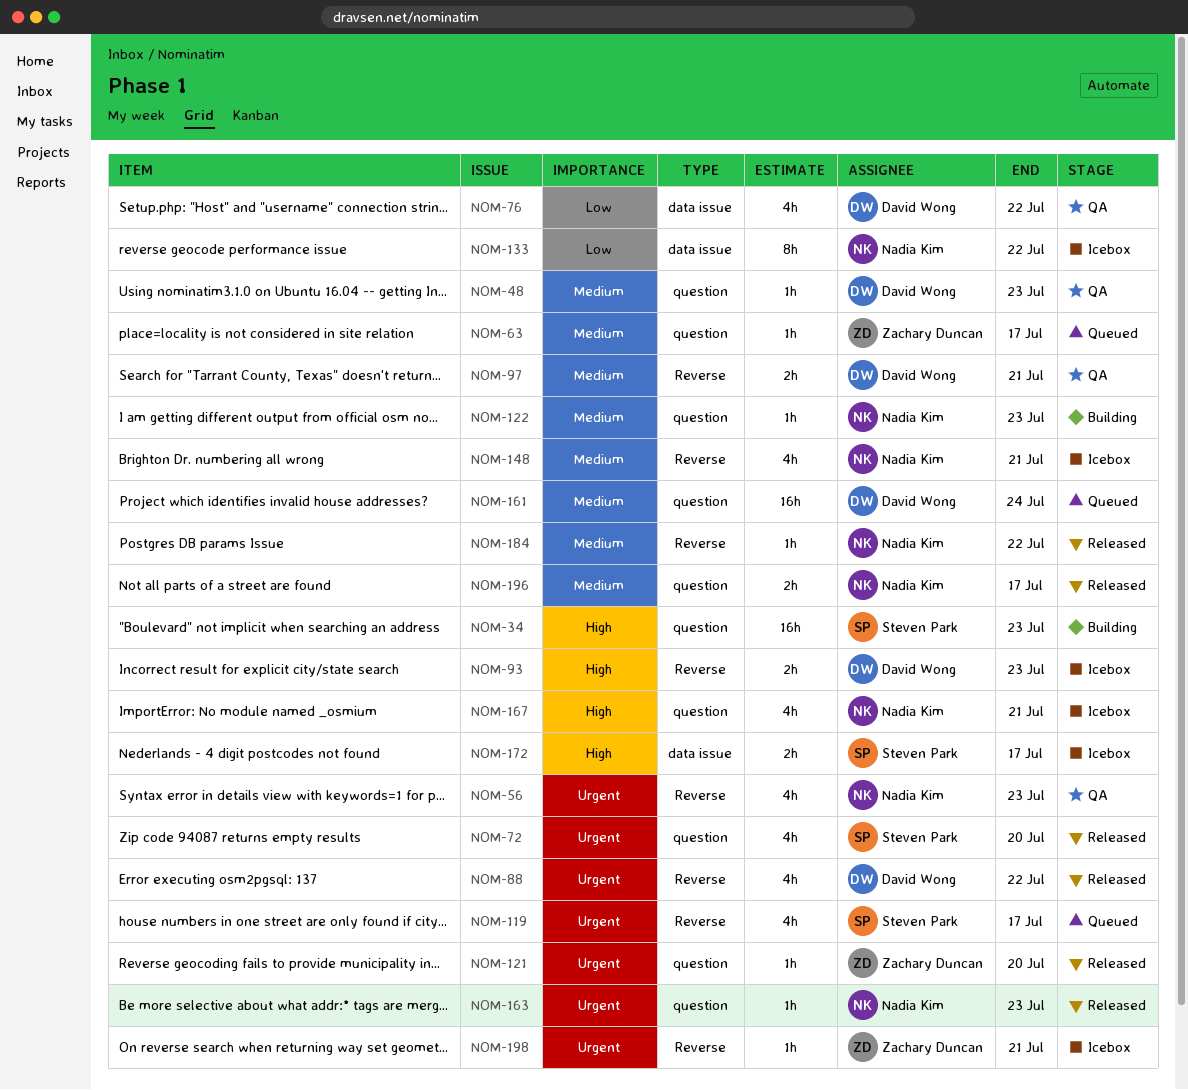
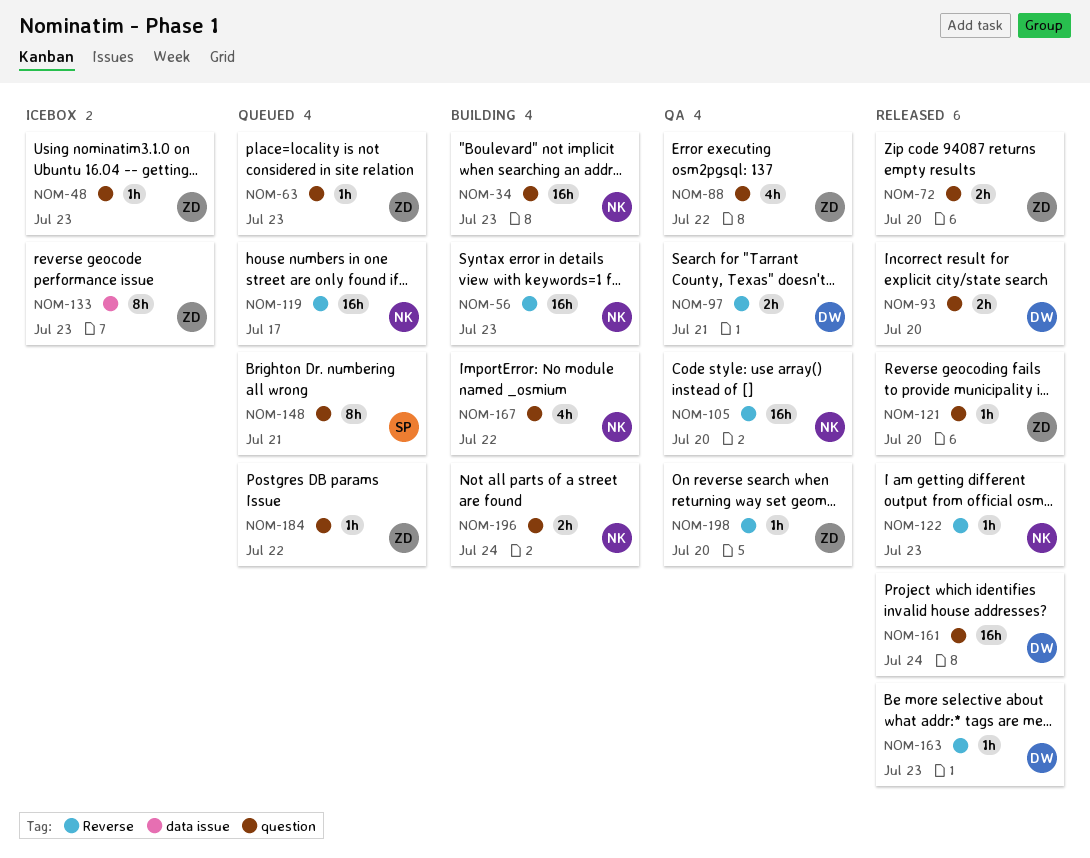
NOM-34, owner: Steven Park -> Nadia Kim
NOM-48, status: QA -> Icebox
NOM-48, owner: David Wong -> Zachary Duncan
NOM-56, status: QA -> Building
NOM-56, estimate: 4h -> 16h
NOM-63, due: Jul 17 -> Jul 23
NOM-72, owner: Steven Park -> Zachary Duncan
NOM-72, estimate: 4h -> 2h
NOM-76: present -> none
NOM-88, status: Released -> QA
NOM-88, owner: David Wong -> Zachary Duncan
NOM-88, label: Reverse -> question
NOM-93, status: Icebox -> Released
NOM-93, label: Reverse -> question
NOM-93, due: Jul 23 -> Jul 20
NOM-105: none -> present
NOM-119, owner: Steven Park -> Nadia Kim
NOM-119, estimate: 4h -> 16h
NOM-122, status: Building -> Released
NOM-122, label: question -> Reverse
NOM-133, owner: Nadia Kim -> Zachary Duncan
NOM-133, due: Jul 22 -> Jul 23
NOM-148, status: Icebox -> Queued
NOM-148, owner: Nadia Kim -> Steven Park
NOM-148, label: Reverse -> question
NOM-148, estimate: 4h -> 8h
NOM-161, status: Queued -> Released
NOM-163, owner: Nadia Kim -> David Wong
NOM-163, label: question -> Reverse
NOM-167, status: Icebox -> Building
NOM-167, due: Jul 21 -> Jul 22
NOM-172: present -> none
NOM-184, status: Released -> Queued
NOM-184, owner: Nadia Kim -> Zachary Duncan
NOM-184, label: Reverse -> question
NOM-196, status: Released -> Building
NOM-196, due: Jul 17 -> Jul 24
NOM-198, status: Icebox -> QA
NOM-198, due: Jul 21 -> Jul 20

